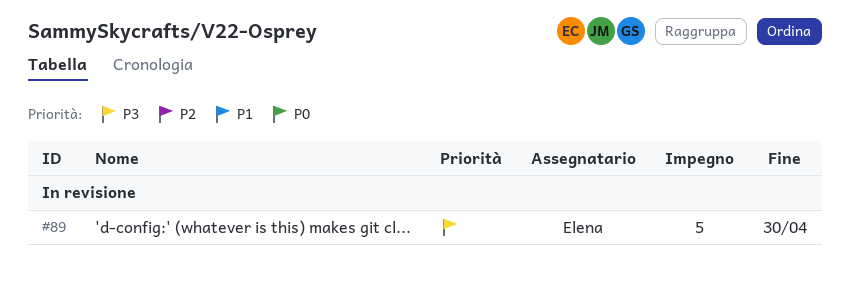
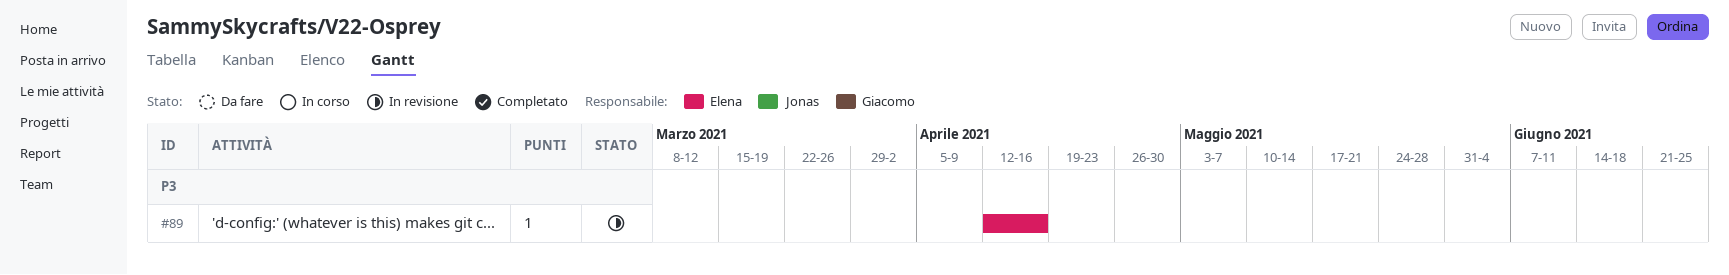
#89, estimate: 5 -> 1
#89, due: Apr 30 -> Apr 16

